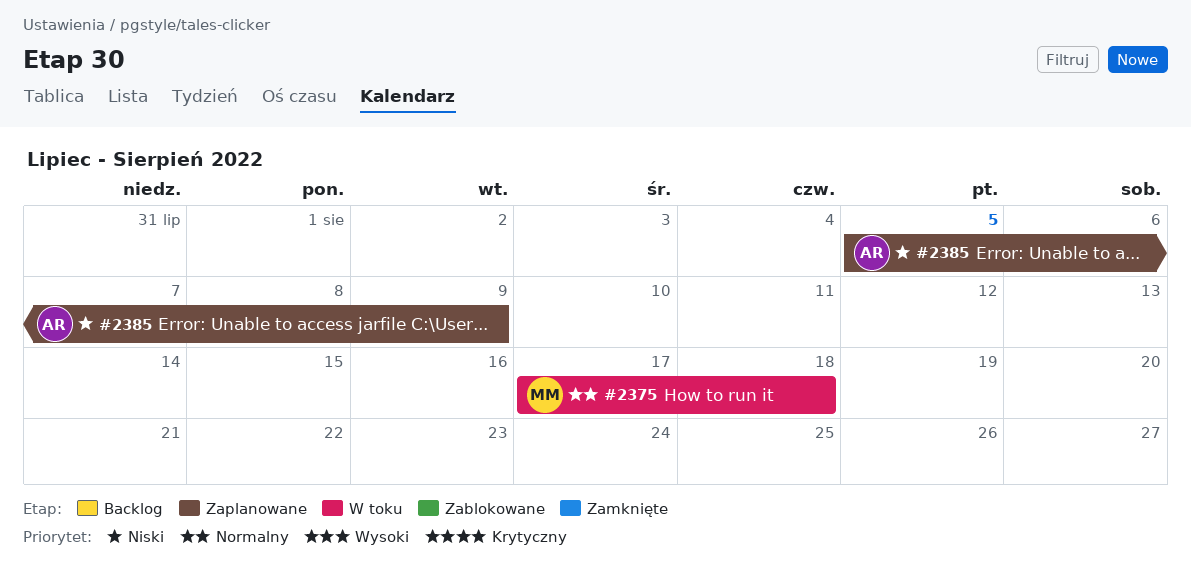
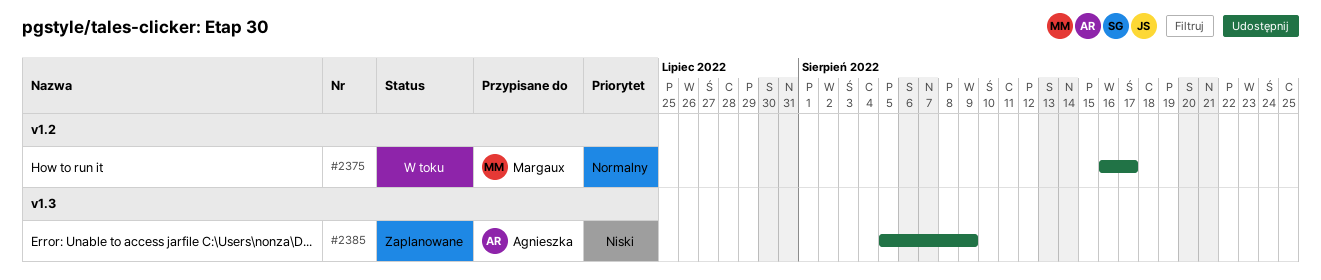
#2375, start: Aug 17 -> Aug 16
#2375, due: Aug 18 -> Aug 17

